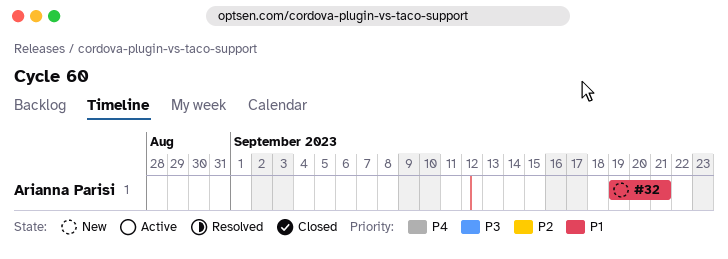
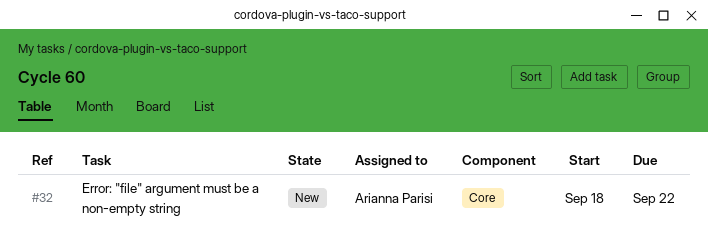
#32, start: Sep 19 -> Sep 18
#32, due: Sep 21 -> Sep 22

